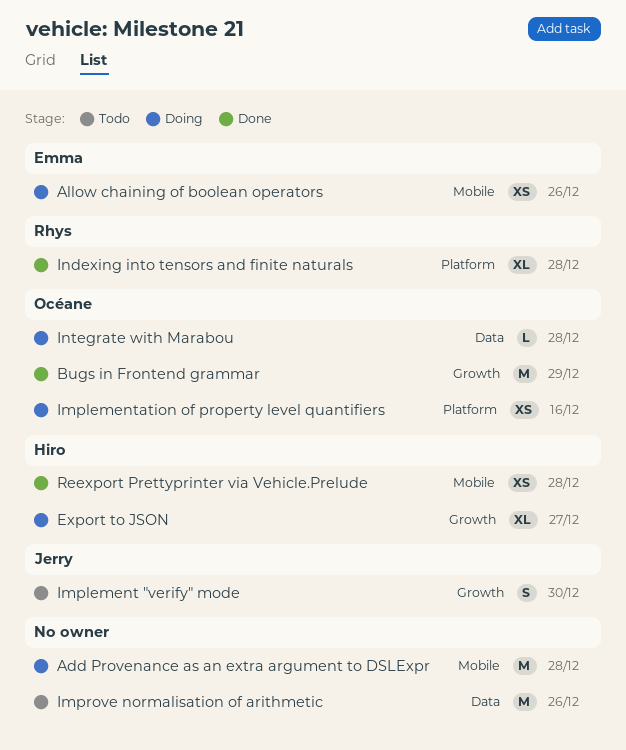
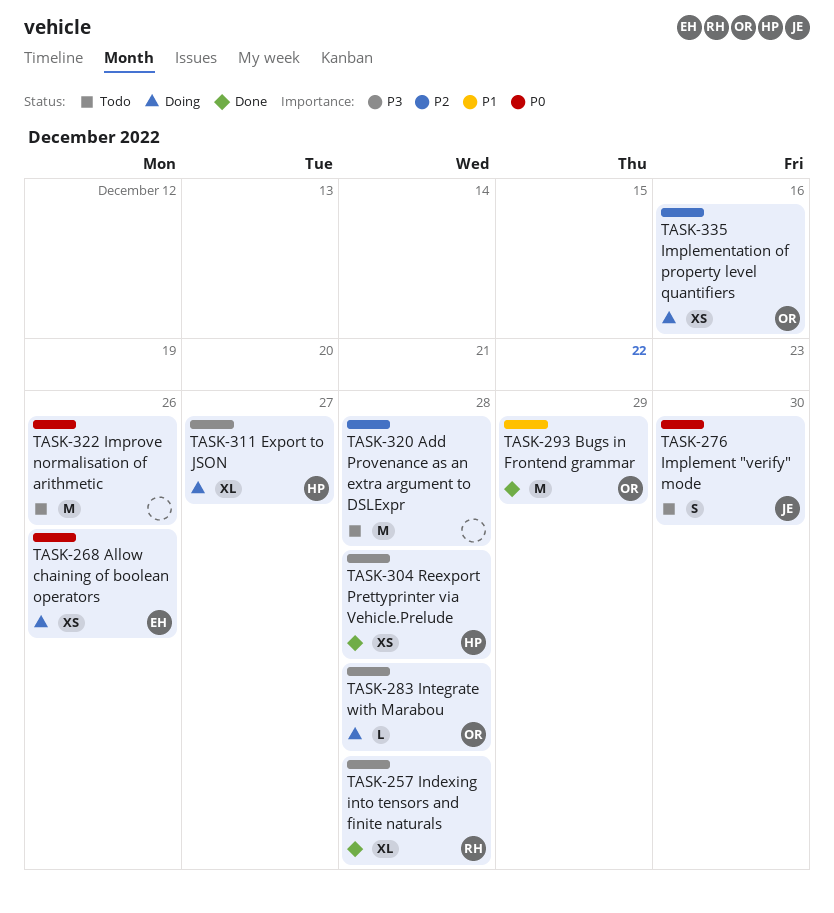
Add Provenance as an extra argument to DSLExpr, status: Doing -> Todo

